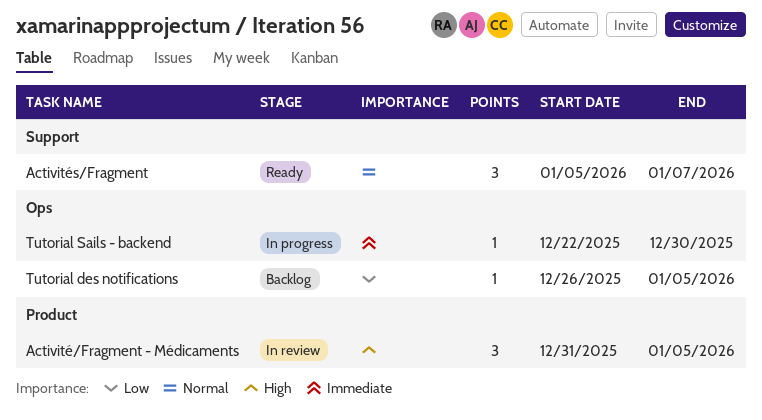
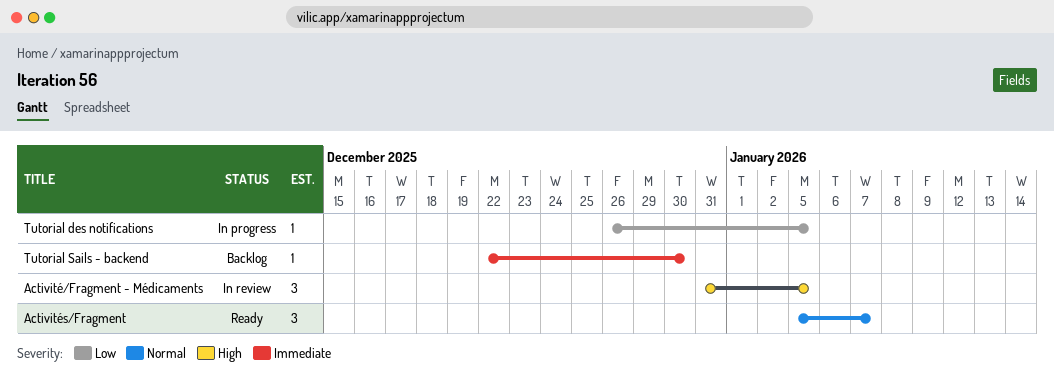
Tutorial des notifications, status: Backlog -> In progress
Tutorial Sails - backend, status: In progress -> Backlog

